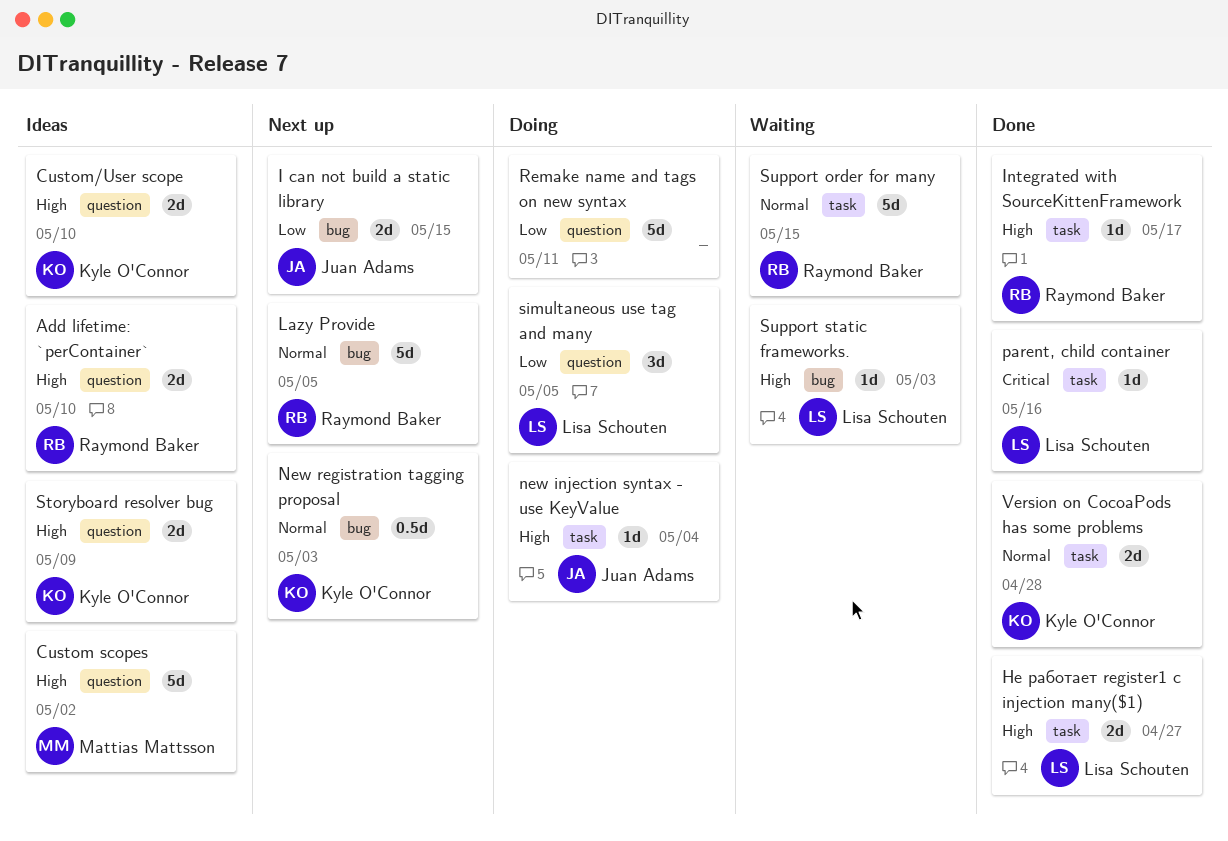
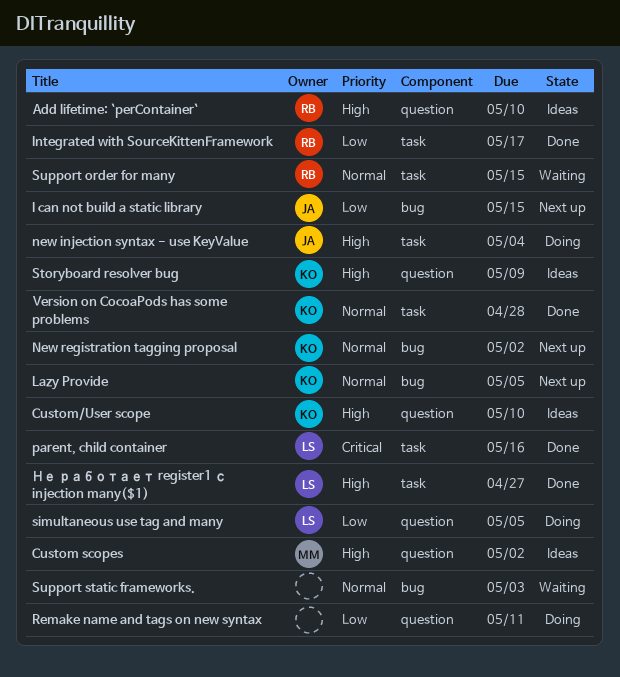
Integrated with SourceKittenFramework, priority: High -> Low
Lazy Provide, owner: Raymond Baker -> Kyle O'Connor
New registration tagging proposal, due: May 3 -> May 2
Support static frameworks., owner: Lisa Schouten -> none
Support static frameworks., priority: High -> Normal

